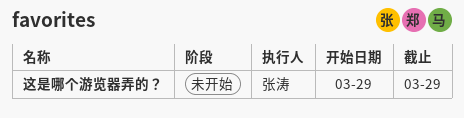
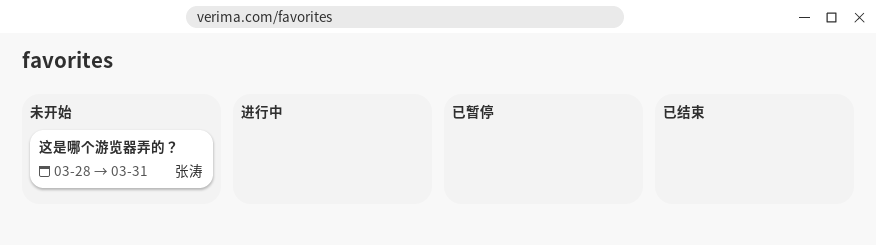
这是哪个游览器弄的？, start: Mar 29 -> Mar 28
这是哪个游览器弄的？, due: Mar 29 -> Mar 31

